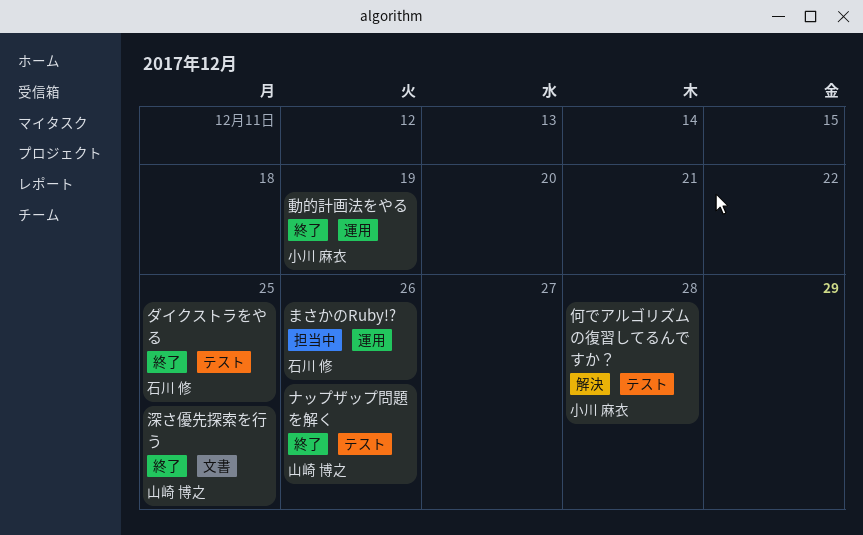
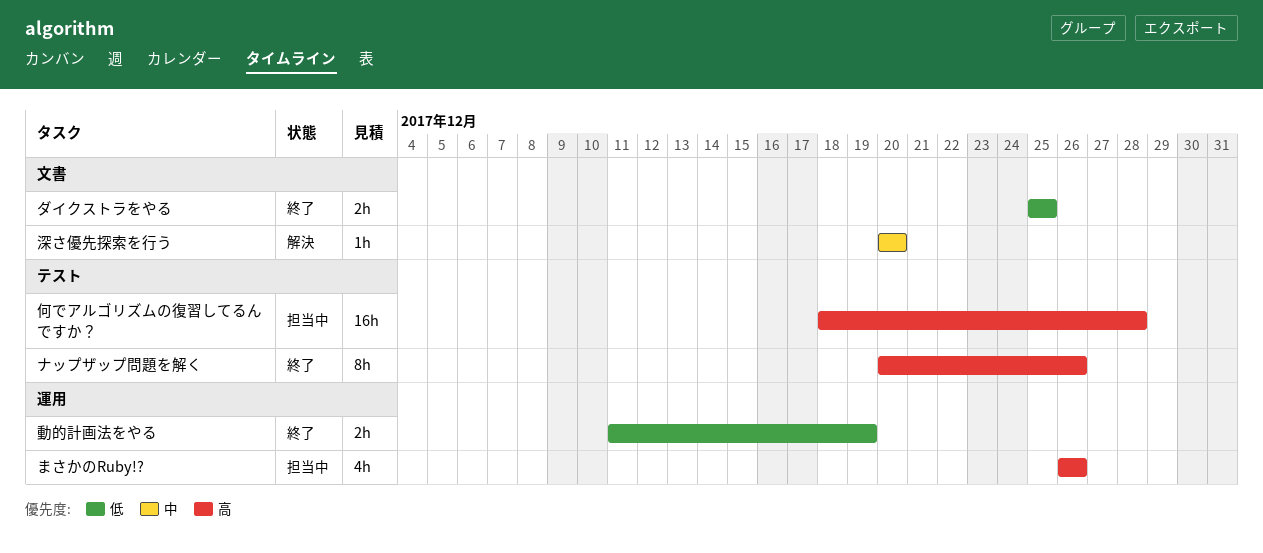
ダイクストラをやる, label: テスト -> 文書
何でアルゴリズムの復習してるんですか？, status: 解決 -> 担当中
深さ優先探索を行う, status: 終了 -> 解決
深さ優先探索を行う, due: Dec 25 -> Dec 20

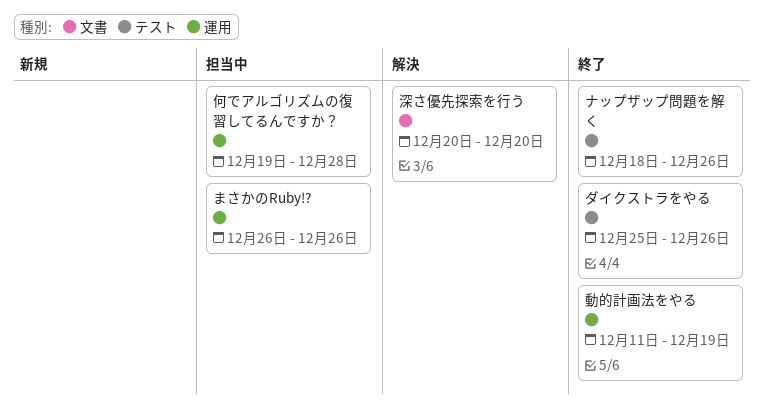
ダイクストラをやる, label: 文書 -> テスト
ダイクストラをやる, due: Dec 25 -> Dec 26
ナップザップ問題を解く, start: Dec 20 -> Dec 18
何でアルゴリズムの復習してるんですか？, label: テスト -> 運用
何でアルゴリズムの復習してるんですか？, start: Dec 18 -> Dec 19

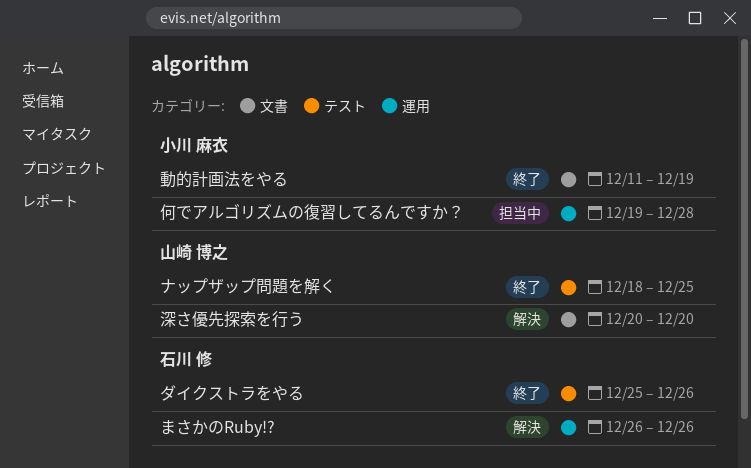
まさかのRuby!?, status: 担当中 -> 解決
ナップザップ問題を解く, due: Dec 26 -> Dec 25
動的計画法をやる, label: 運用 -> 文書

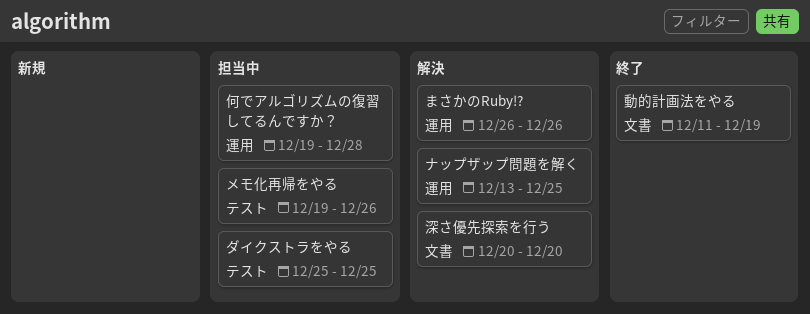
ダイクストラをやる, status: 終了 -> 担当中
ダイクストラをやる, due: Dec 26 -> Dec 25
ナップザップ問題を解く, status: 終了 -> 解決
ナップザップ問題を解く, label: テスト -> 運用
ナップザップ問題を解く, start: Dec 18 -> Dec 13
メモ化再帰をやる: none -> present

